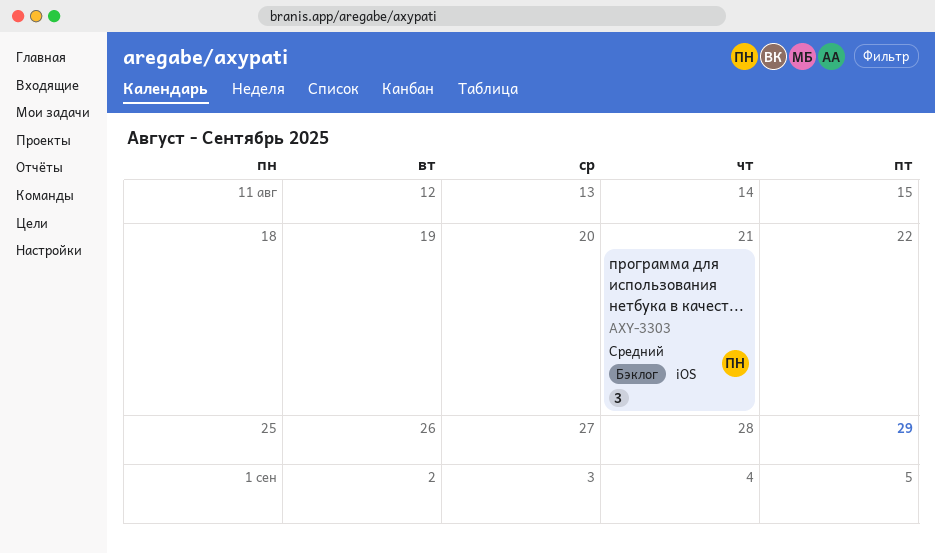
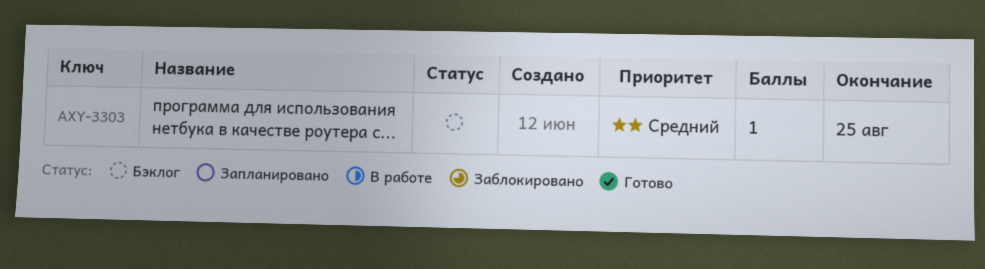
AXY-3303, estimate: 3 -> 1
AXY-3303, due: Aug 21 -> Aug 25

